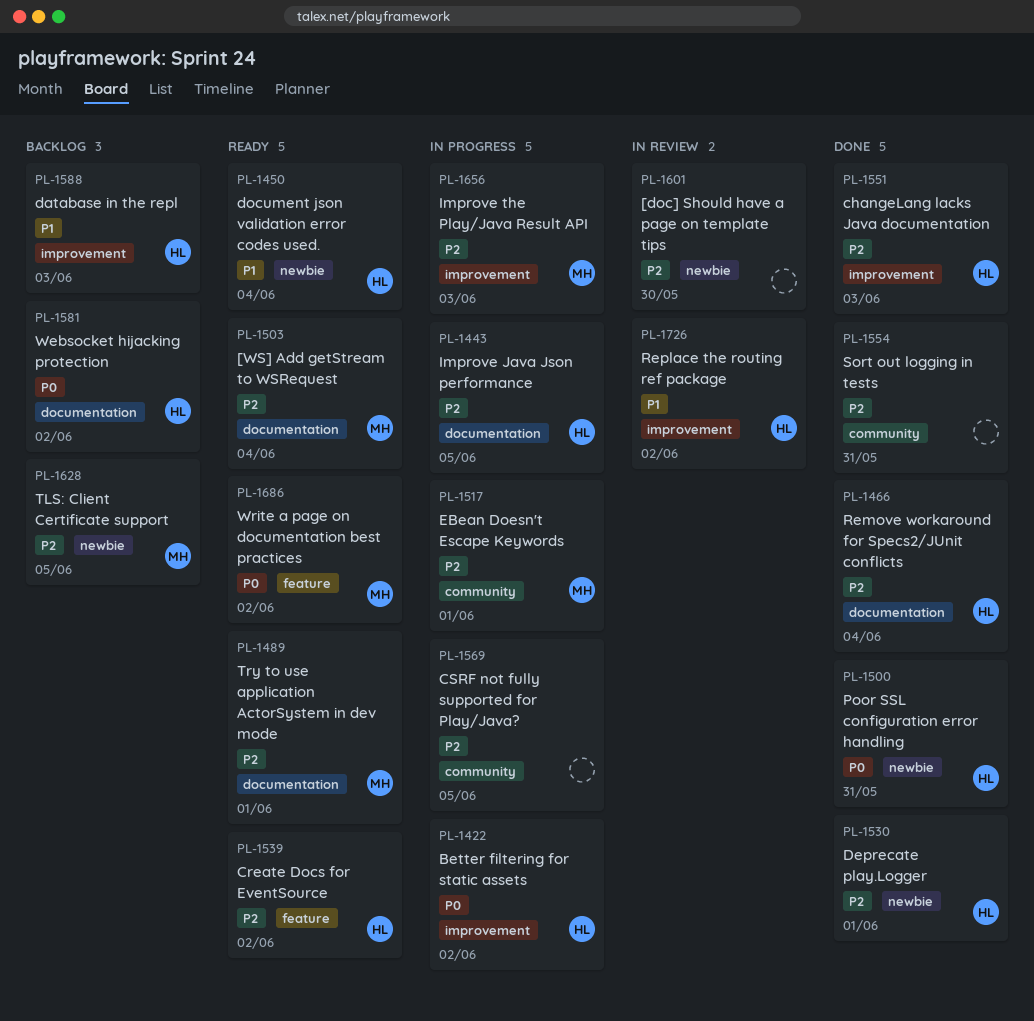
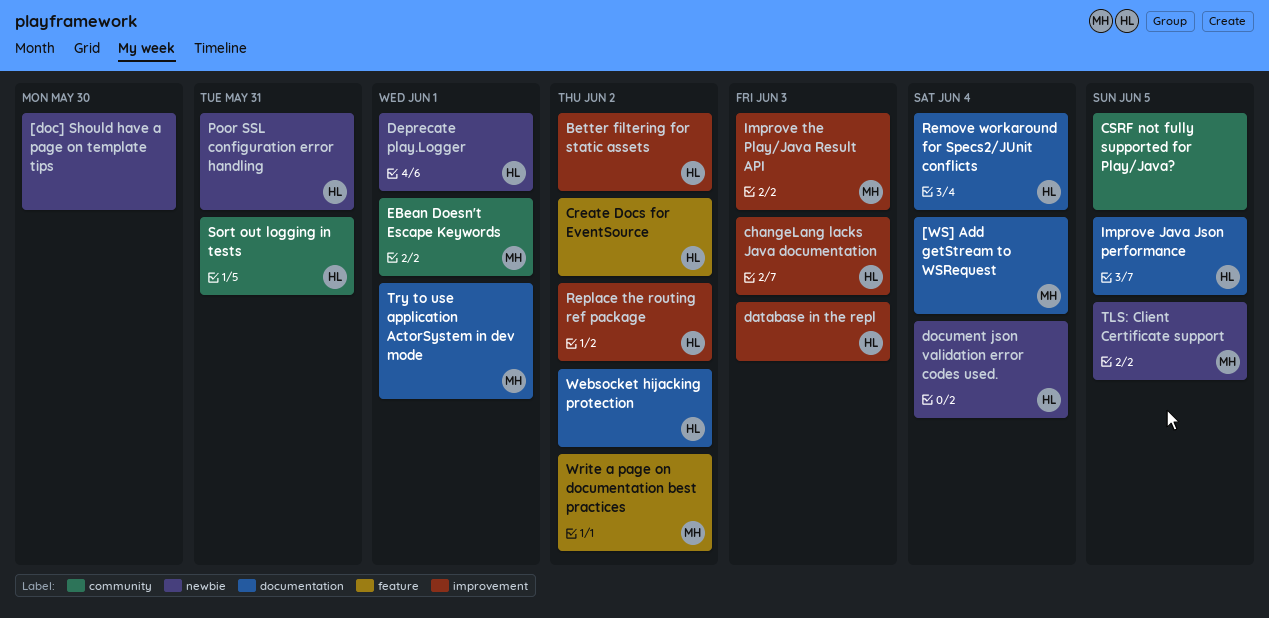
Sort out logging in tests, owner: none -> HL

